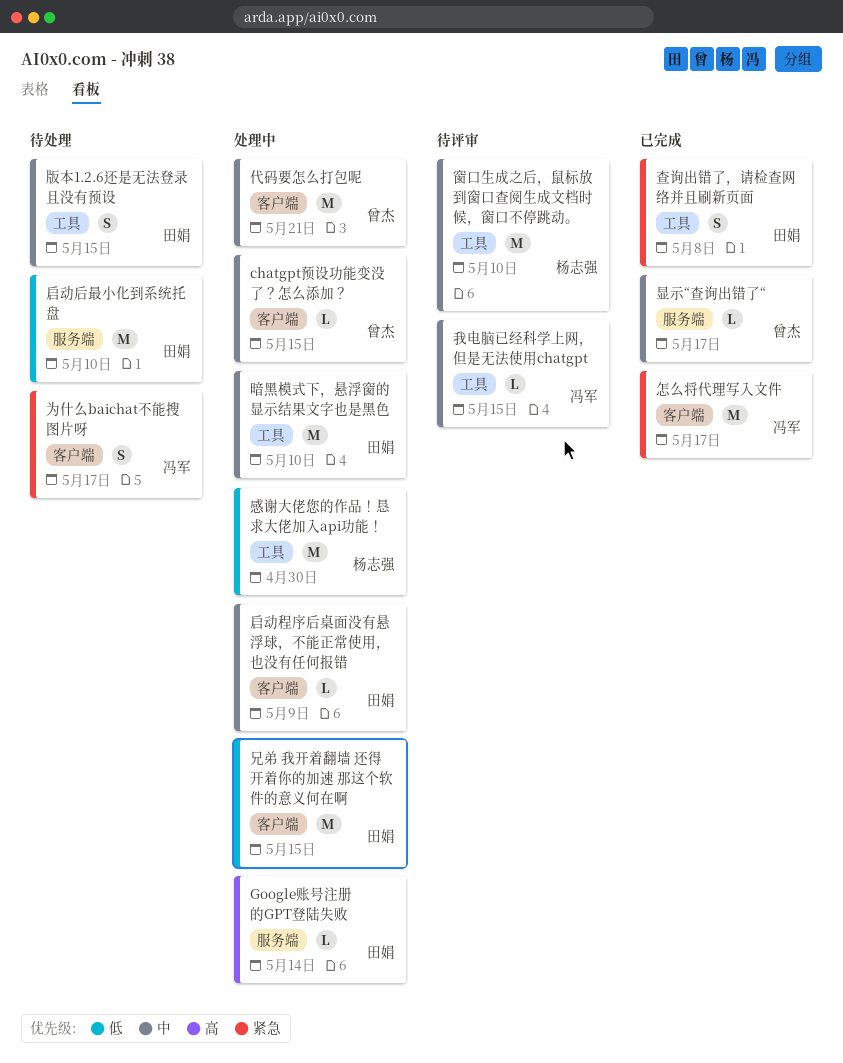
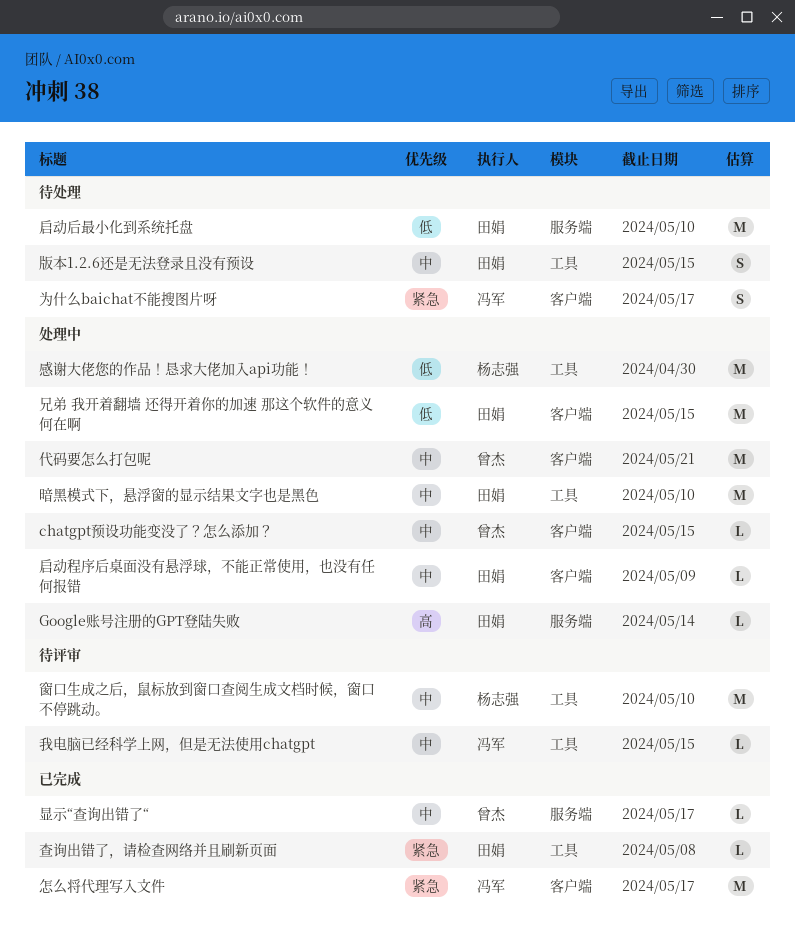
查询出错了，请检查网络并且刷新页面, estimate: S -> L

